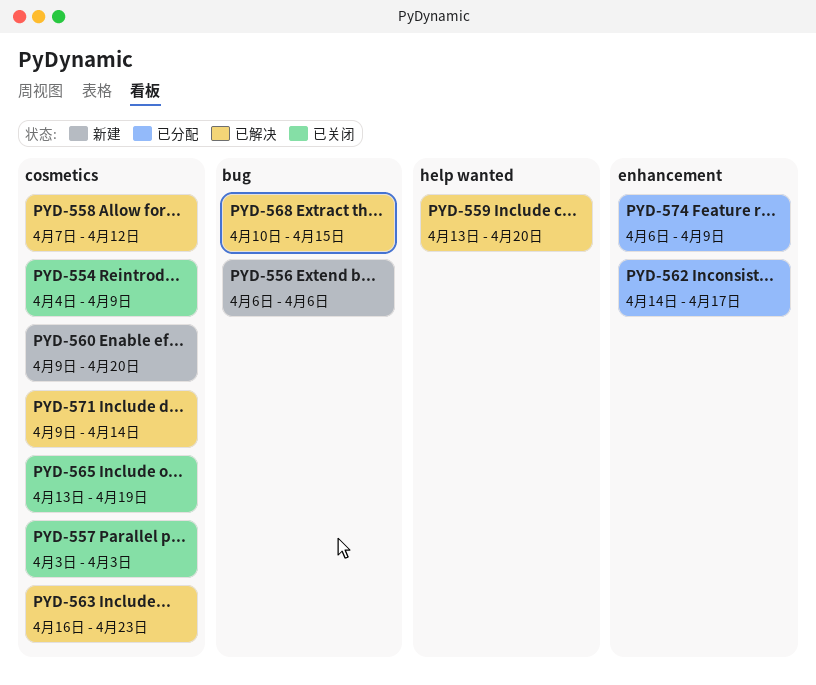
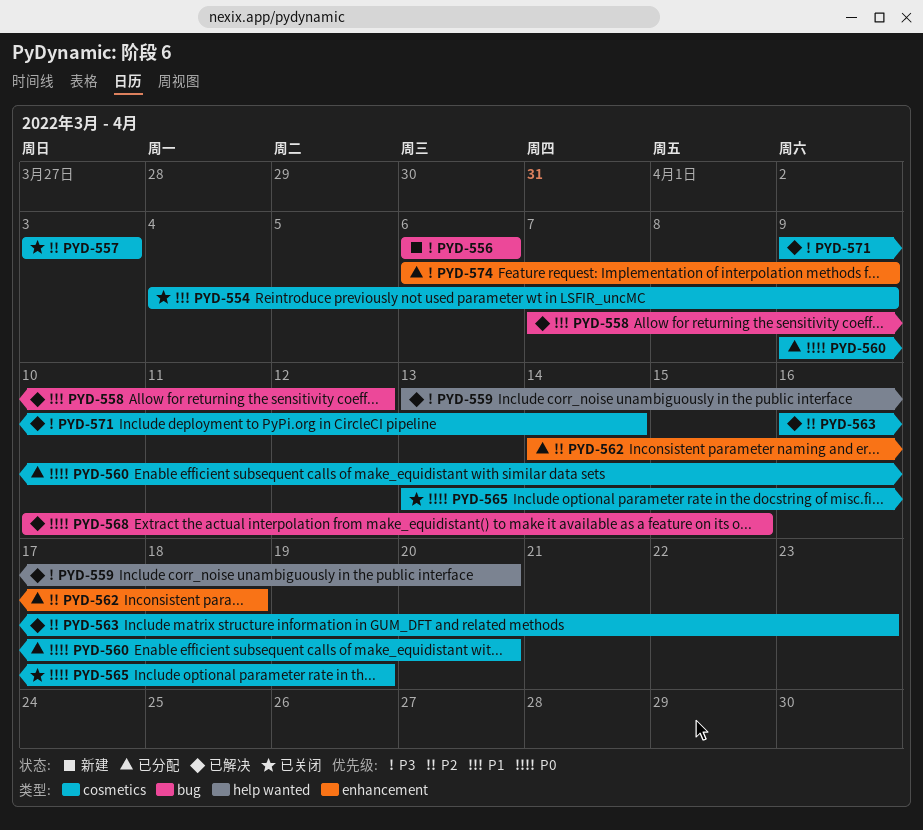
PYD-558, label: cosmetics -> bug
PYD-560, status: 新建 -> 已分配
PYD-562, due: Apr 17 -> Apr 18

